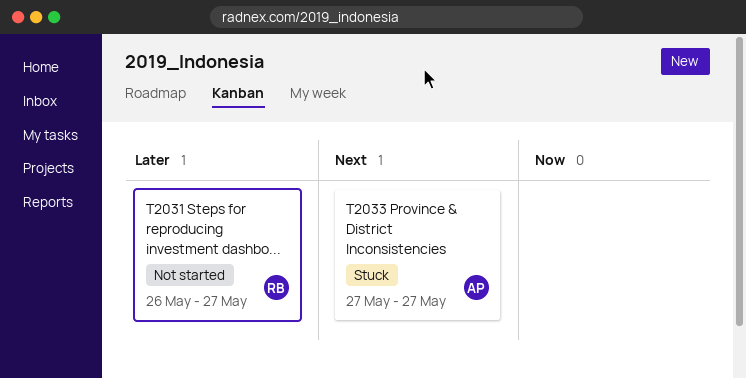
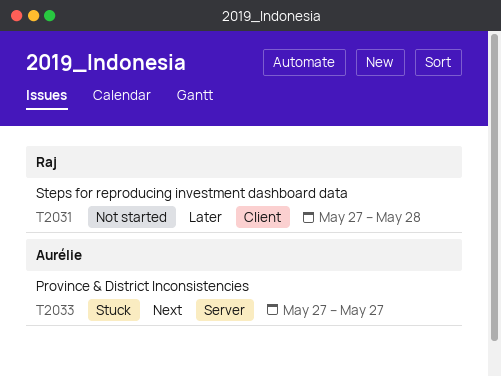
T2031, start: May 26 -> May 27
T2031, due: May 27 -> May 28

